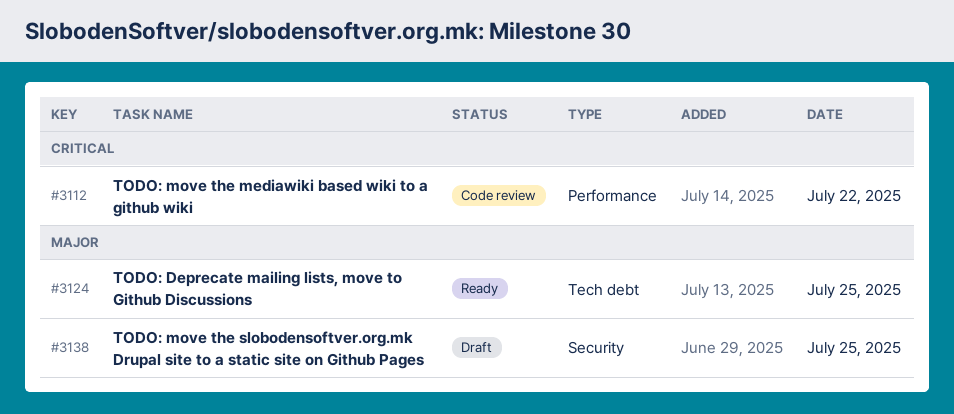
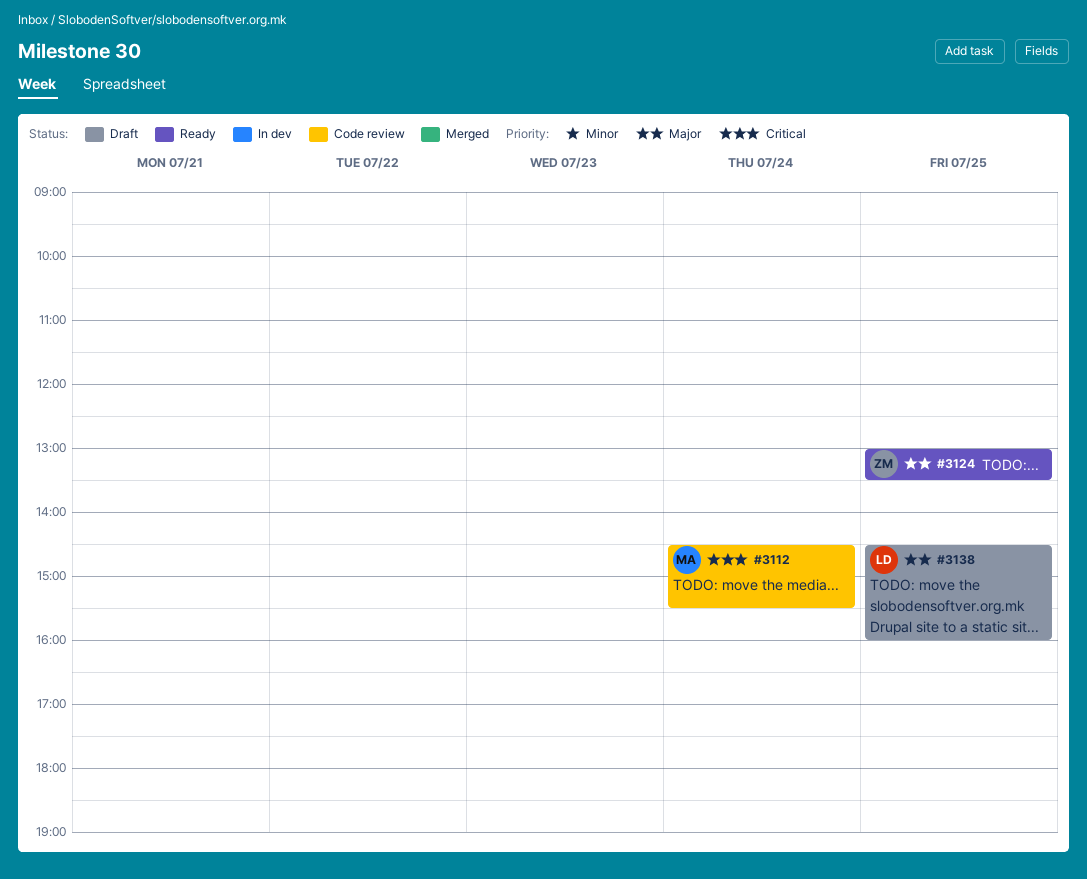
#3112, day: Jul 22 -> Jul 24

